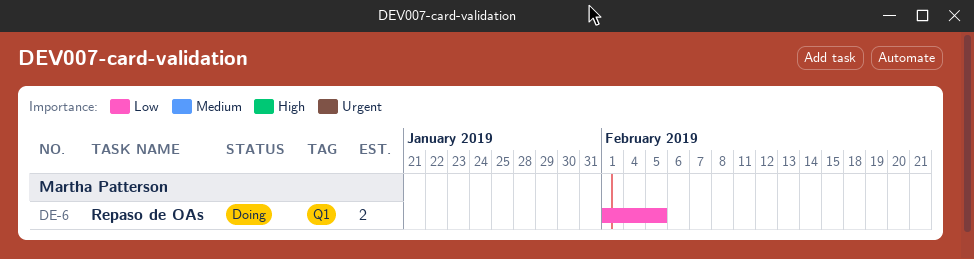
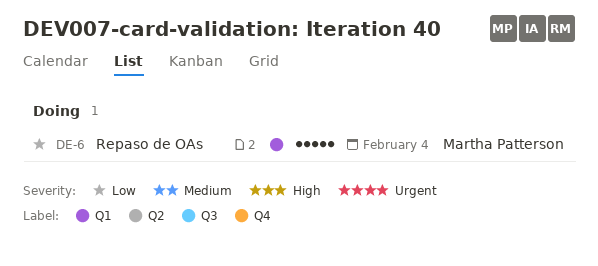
DE-6, estimate: 2 -> 5
DE-6, due: Feb 5 -> Feb 4

